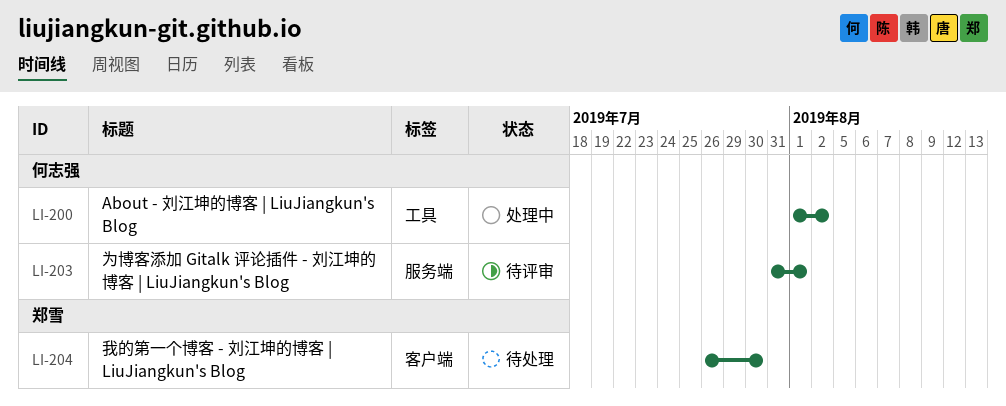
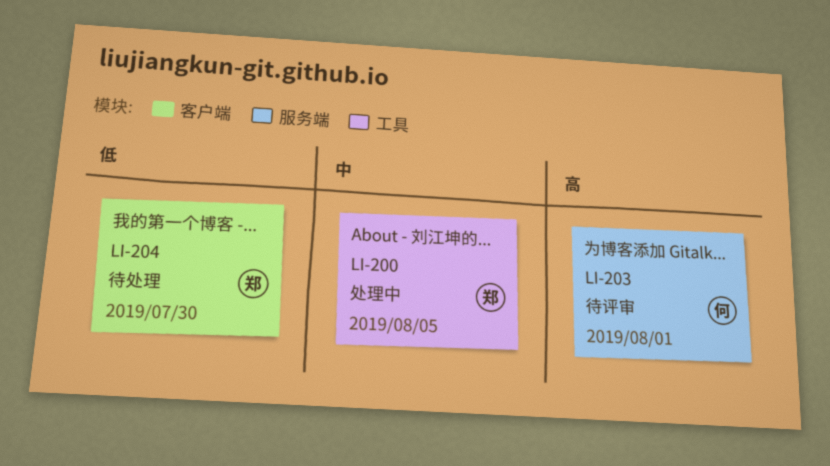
LI-200, owner: 何志强 -> 郑雪
LI-200, due: Aug 2 -> Aug 5

